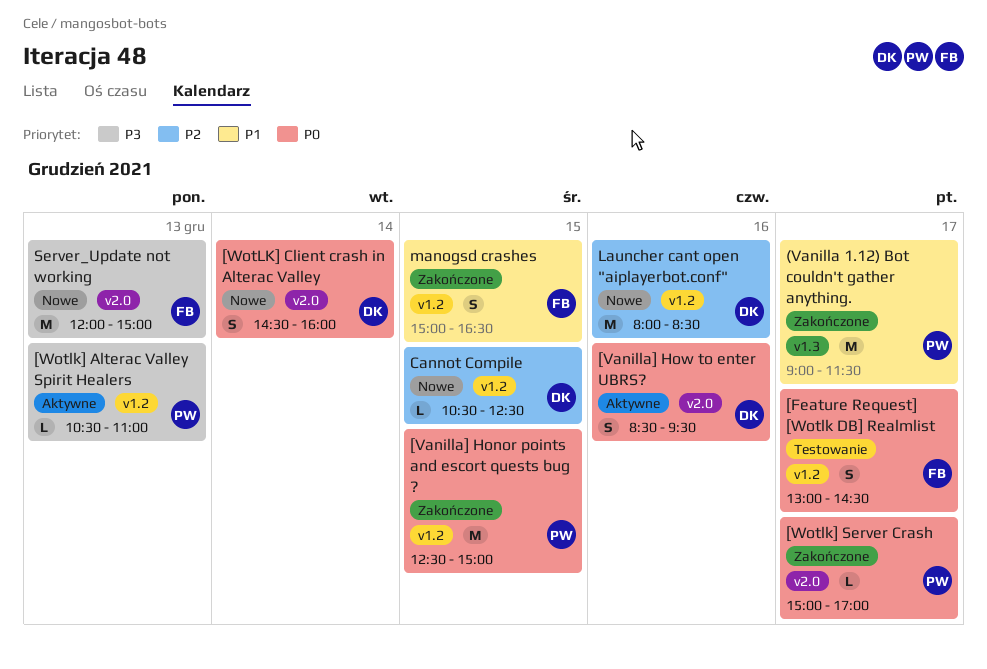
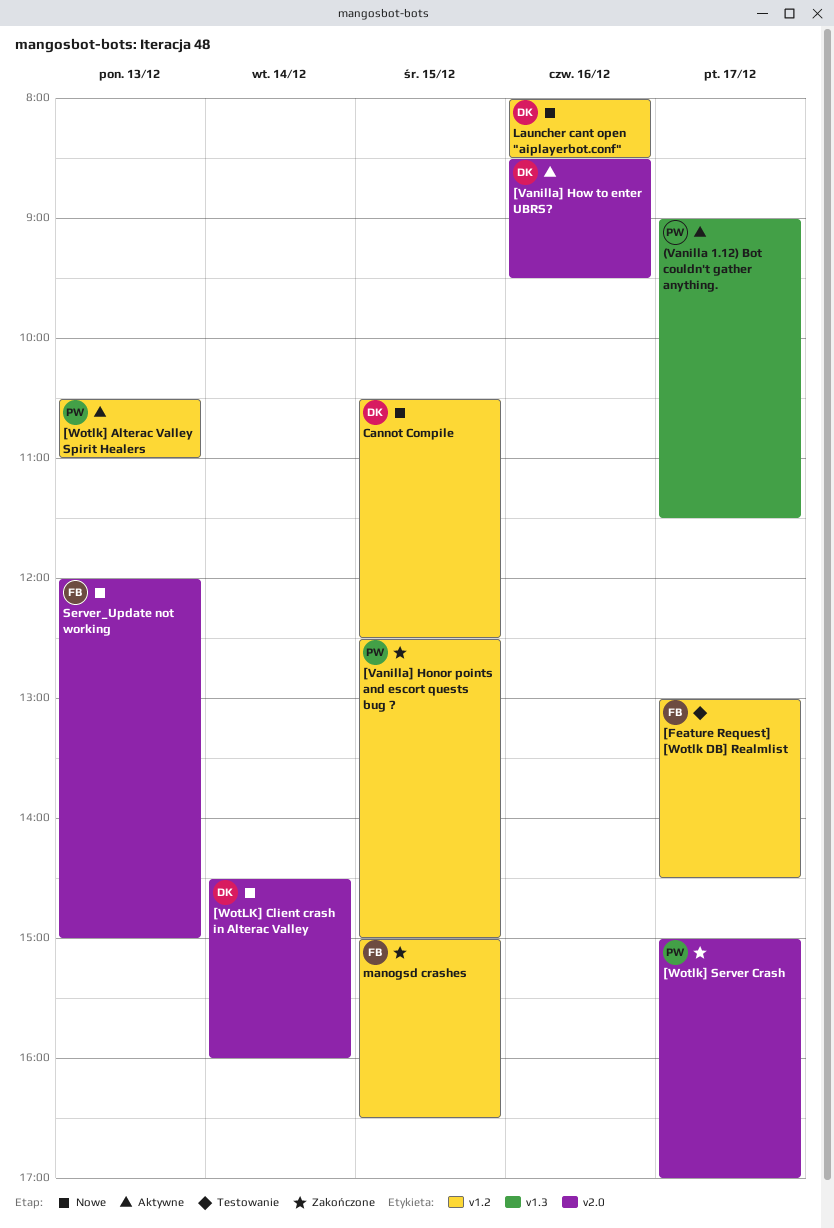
(Vanilla 1.12) Bot couldn't gather anything., status: Zakończone -> Aktywne

